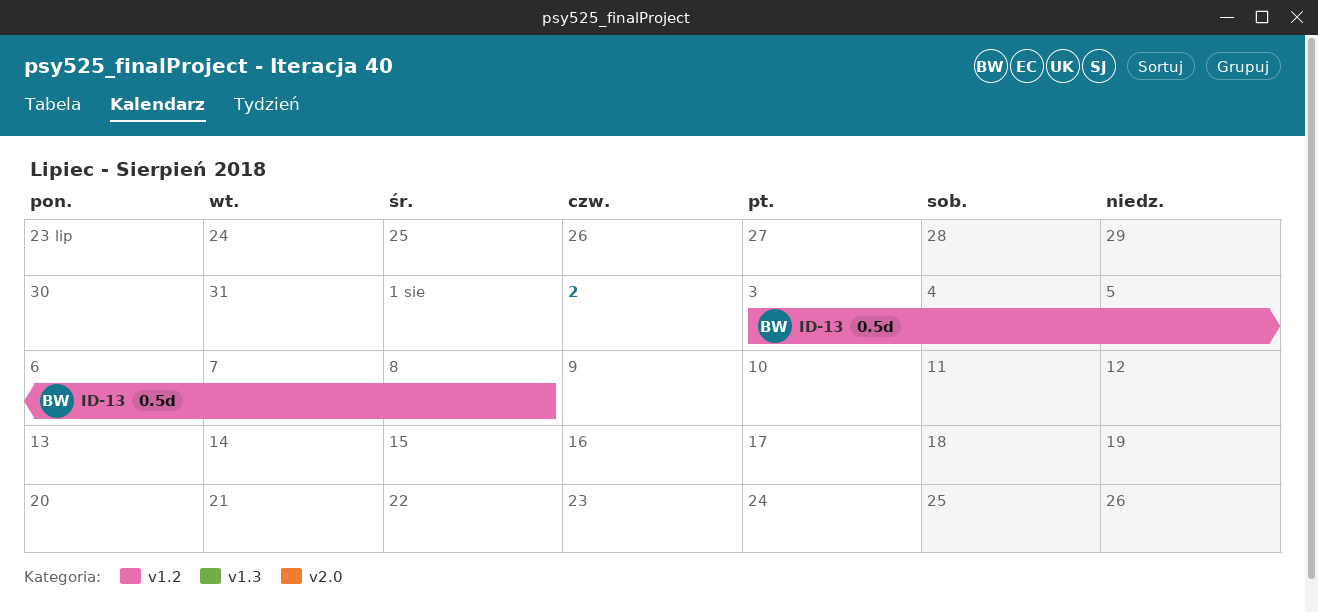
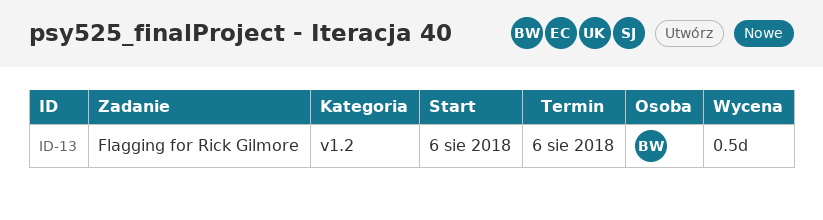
ID-13, start: Aug 3 -> Aug 6
ID-13, due: Aug 8 -> Aug 6

